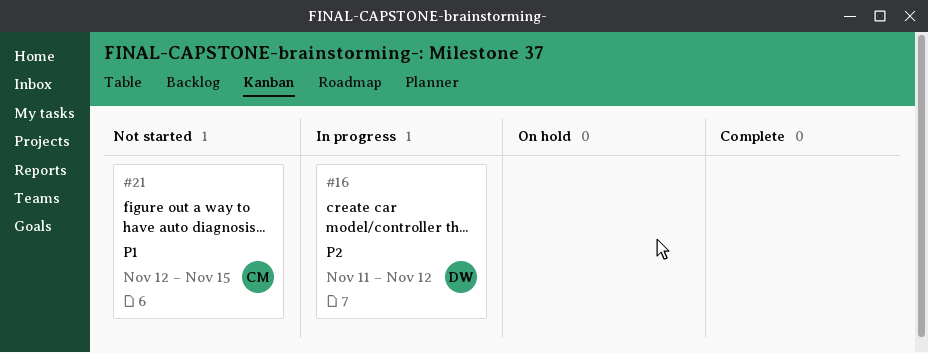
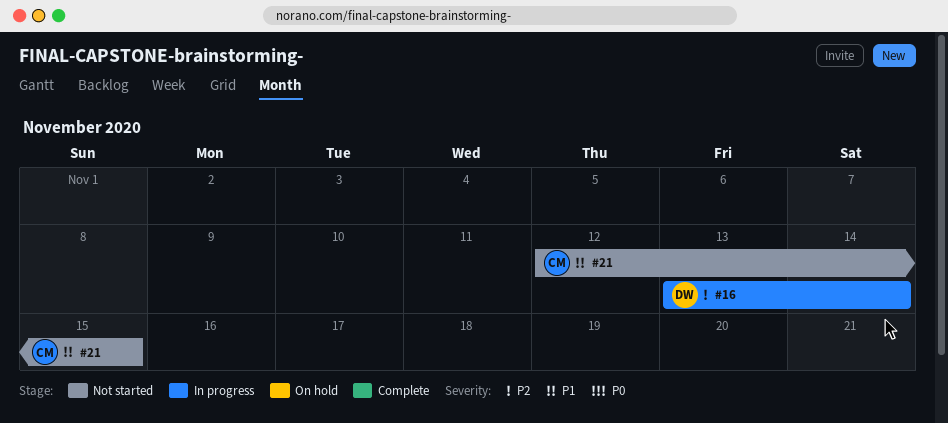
#16, start: Nov 11 -> Nov 13
#16, due: Nov 12 -> Nov 14

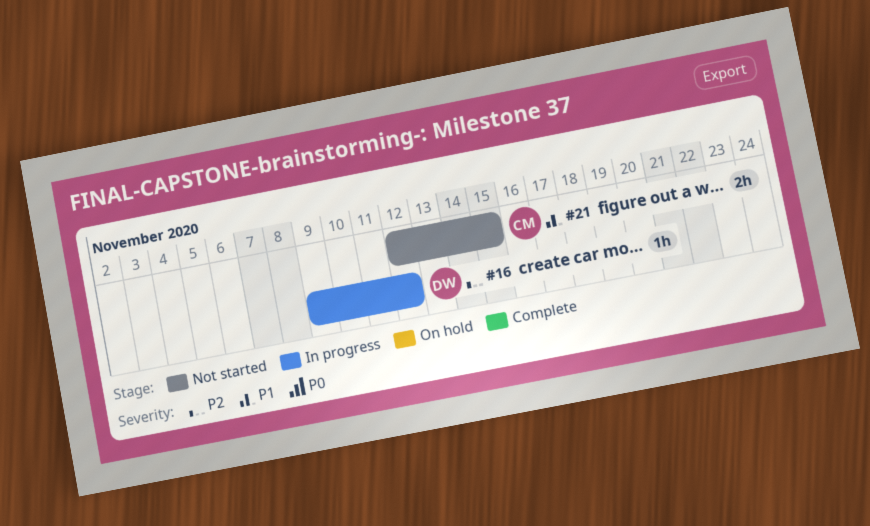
#16, start: Nov 13 -> Nov 9
#16, due: Nov 14 -> Nov 12

